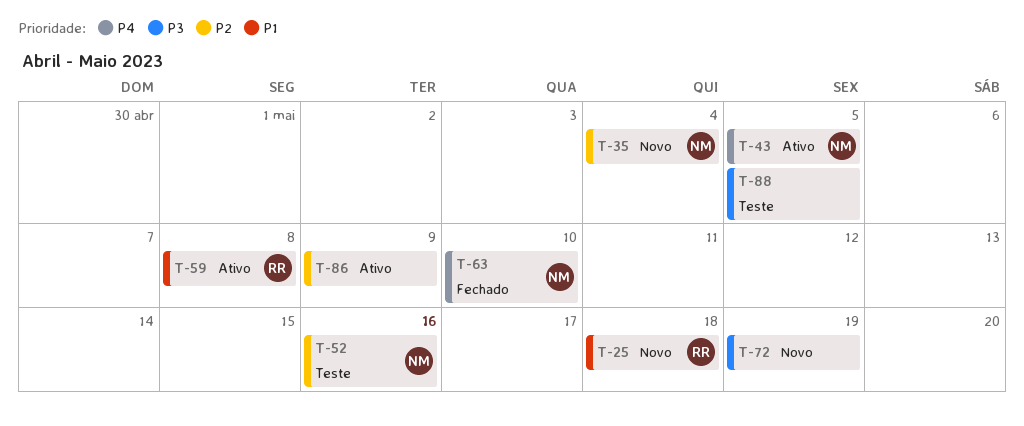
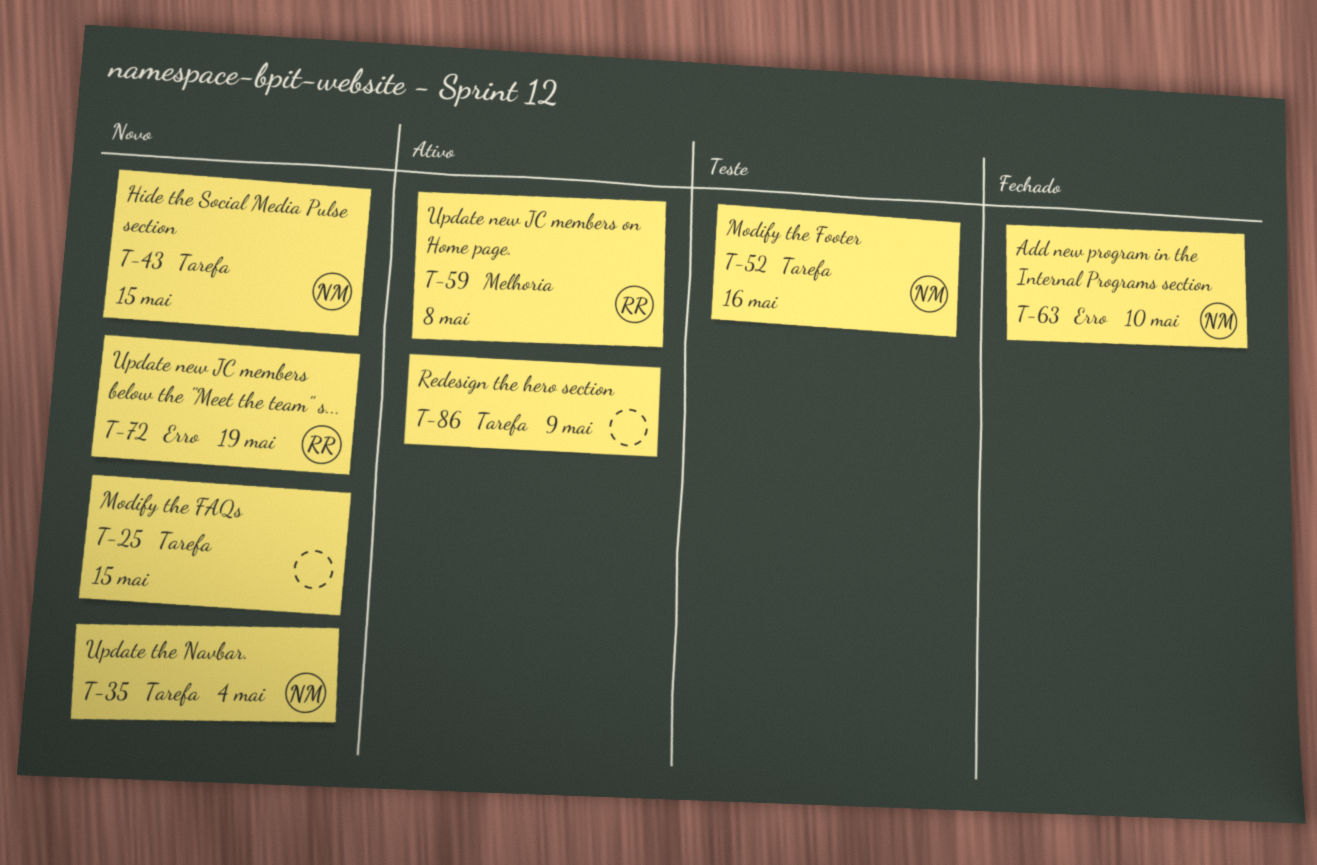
T-25, owner: RR -> none
T-25, due: May 18 -> May 15
T-43, status: Ativo -> Novo
T-43, due: May 5 -> May 15
T-72, owner: none -> RR
T-88: present -> none

